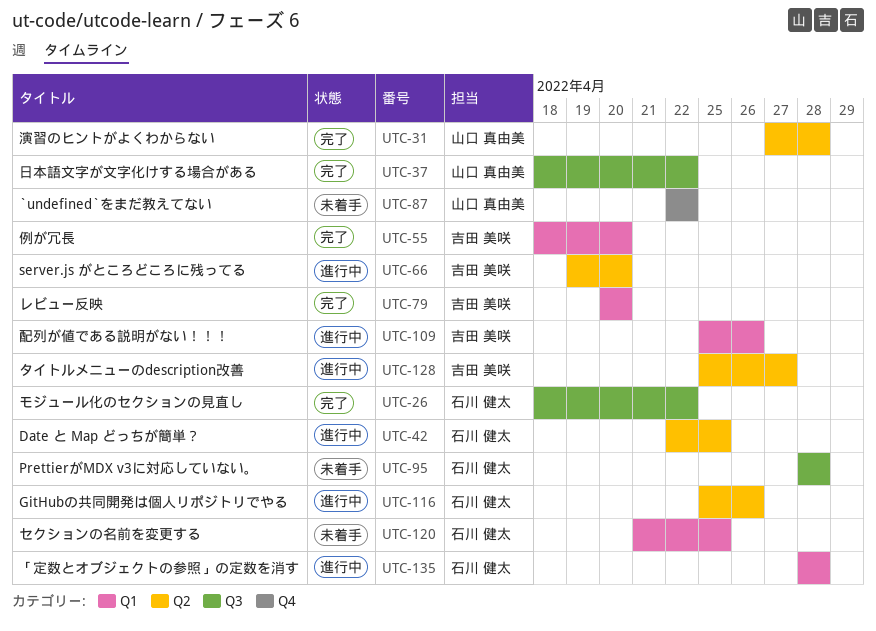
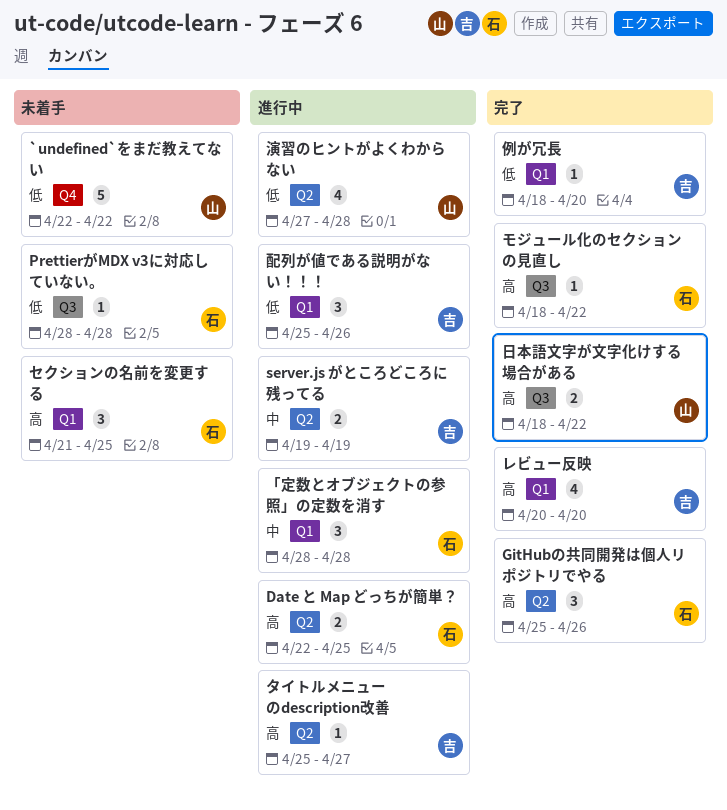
GitHubの共同開発は個人リポジトリでやる, status: 進行中 -> 完了
server.js がところどころに残ってる, due: Apr 20 -> Apr 19
演習のヒントがよくわからない, status: 完了 -> 進行中

